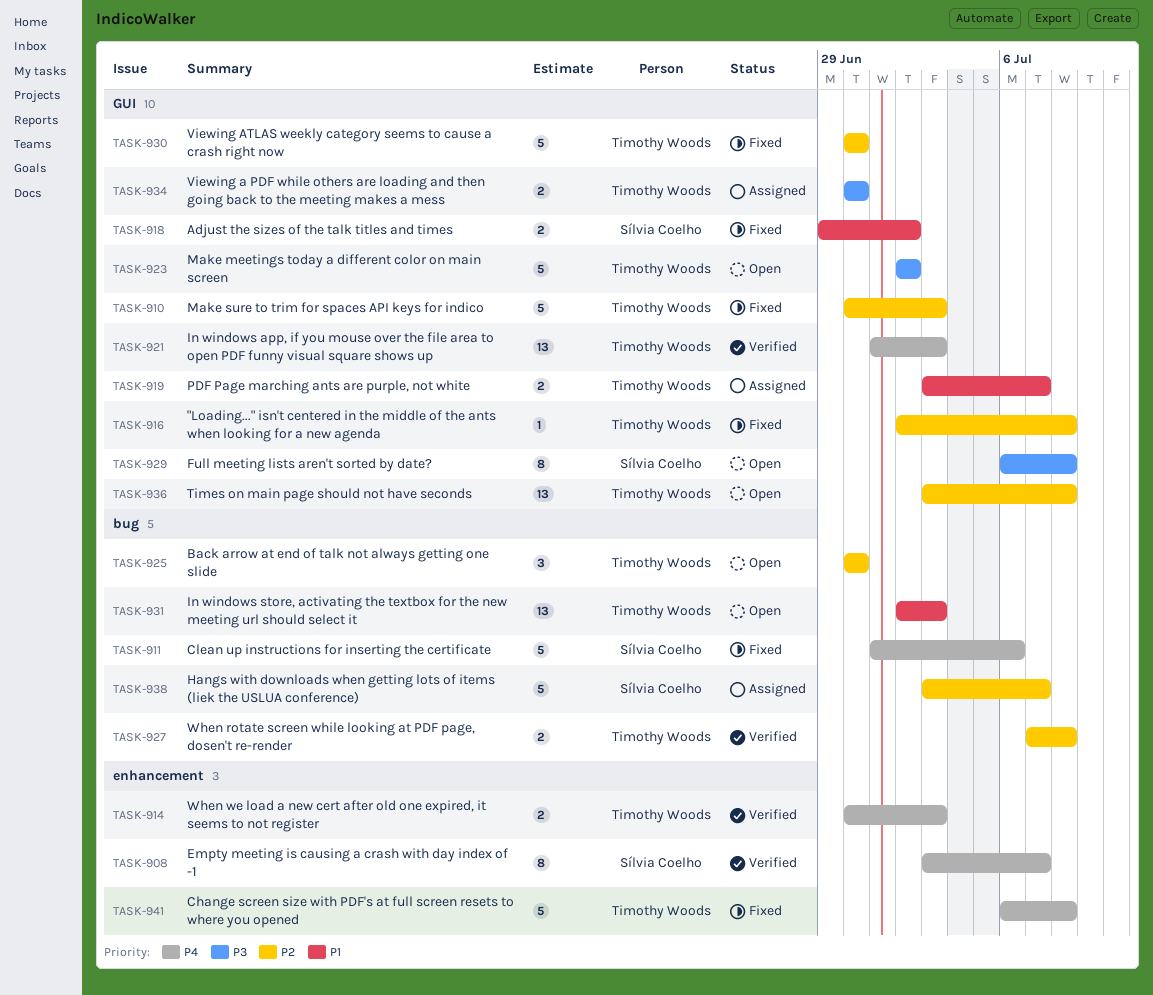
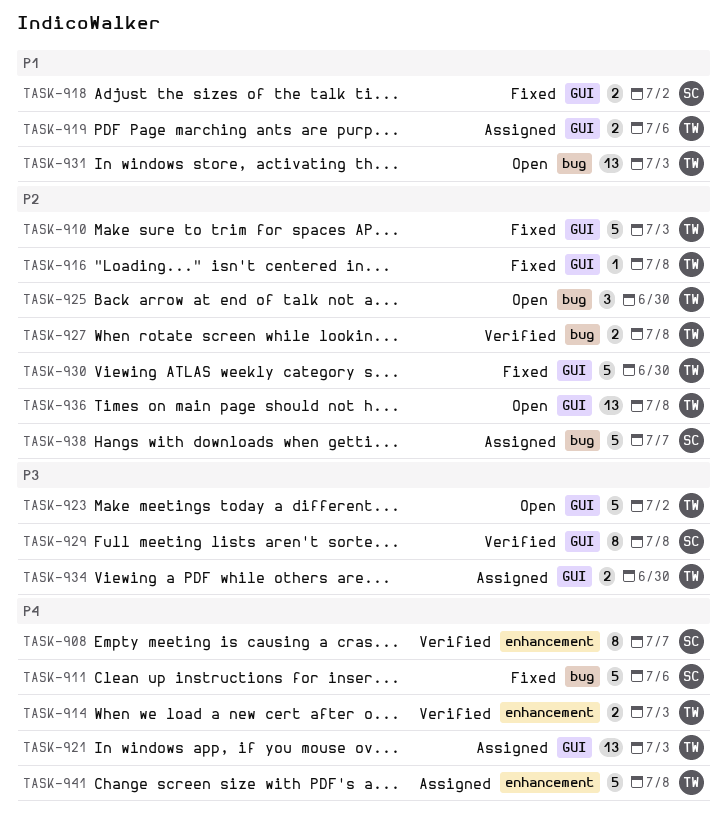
TASK-919, due: Jul 7 -> Jul 6
TASK-921, status: Verified -> Assigned
TASK-929, status: Open -> Verified
TASK-941, status: Fixed -> Assigned

